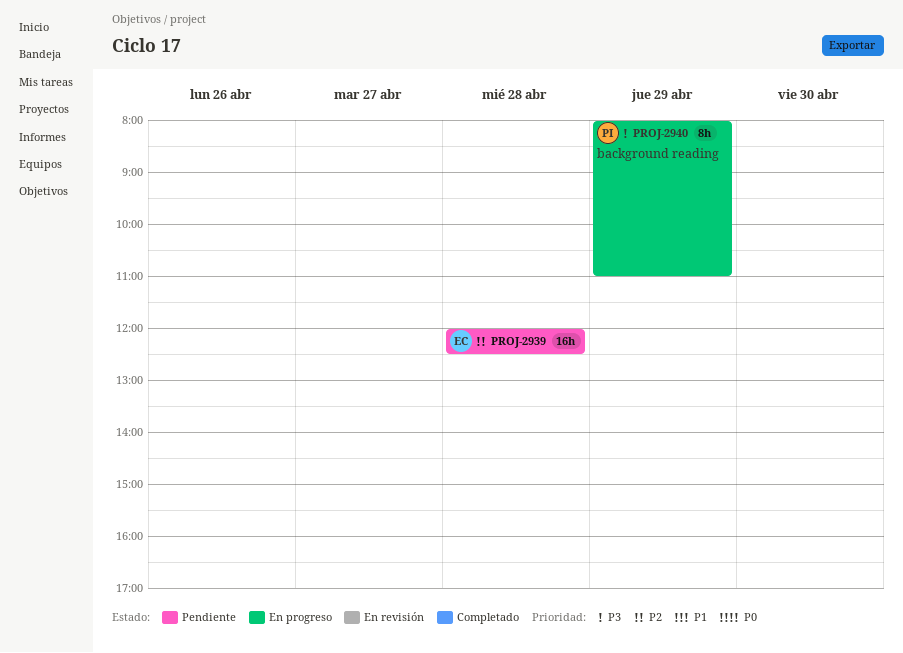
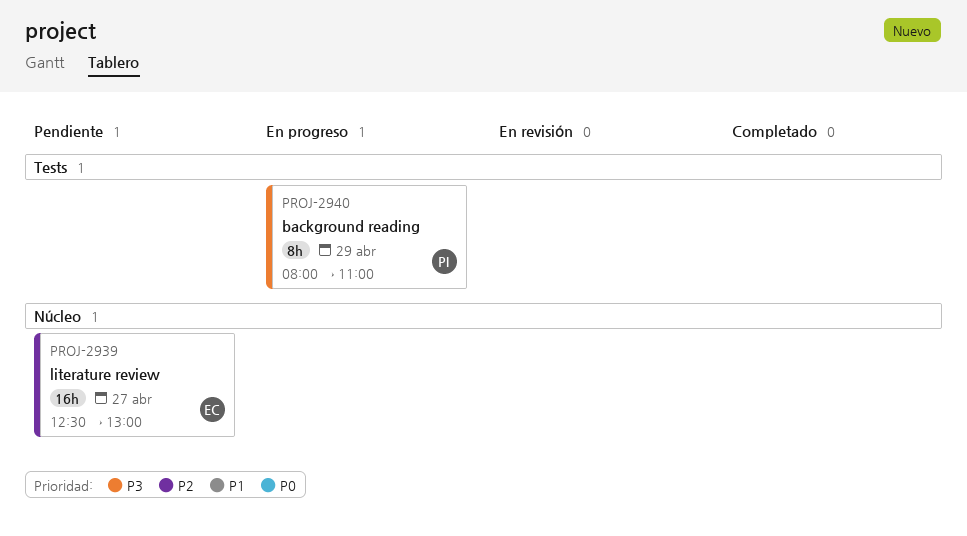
PROJ-2939, day: Apr 28 -> Apr 27
PROJ-2939, begins: 12:00 -> 12:30
PROJ-2939, ends: 12:30 -> 13:00

